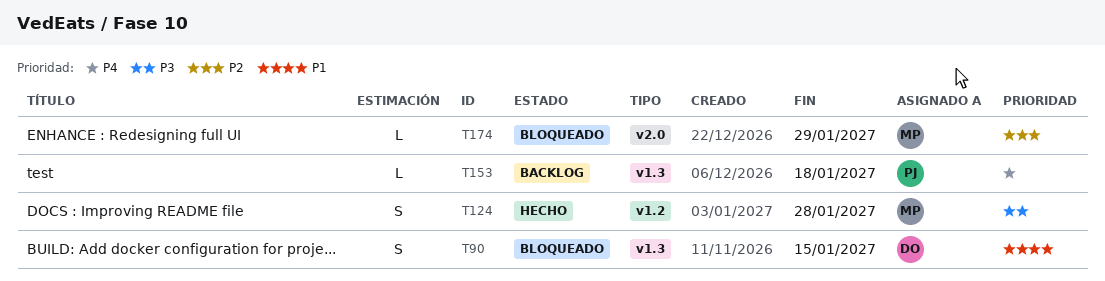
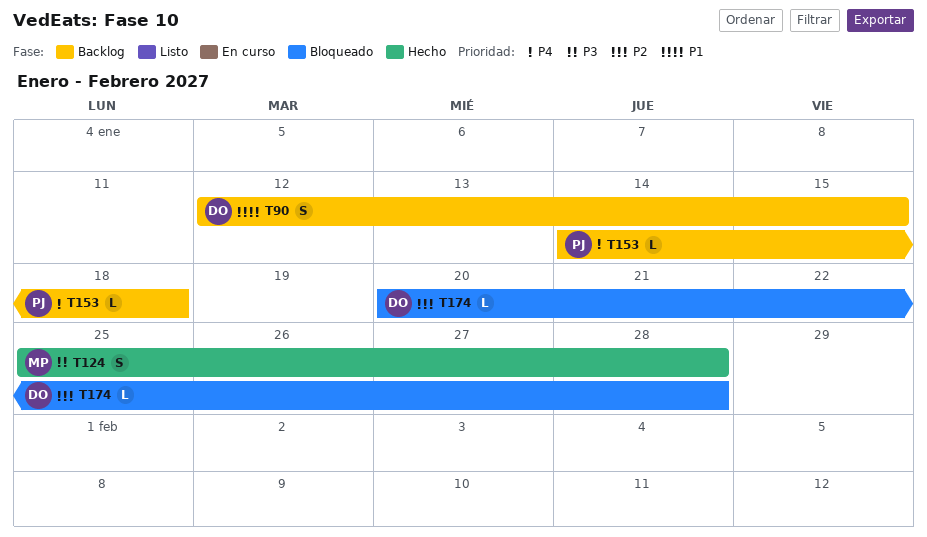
T90, status: Bloqueado -> Backlog
T174, owner: MP -> DO
T174, due: Jan 29 -> Jan 28

